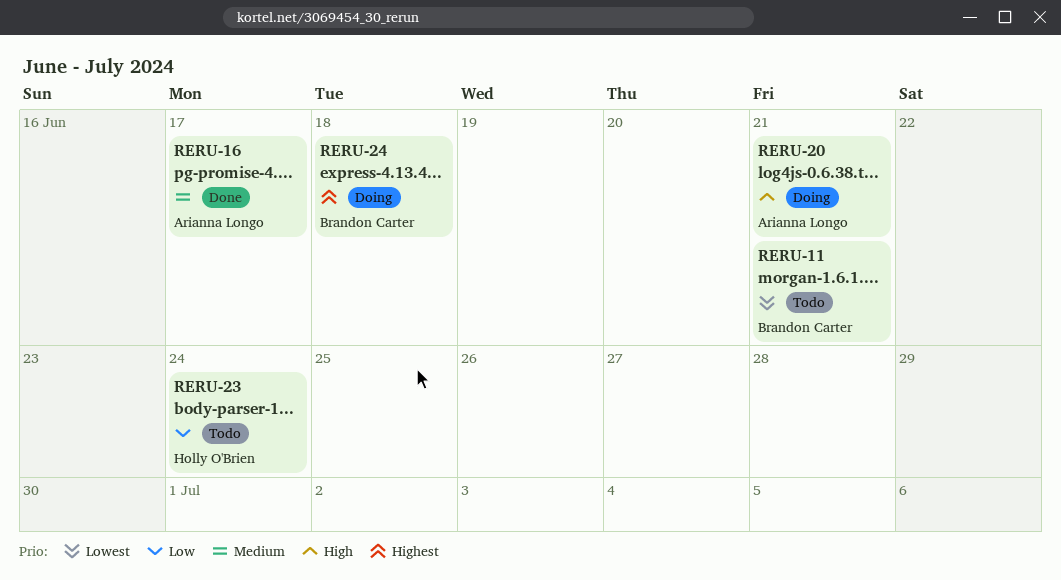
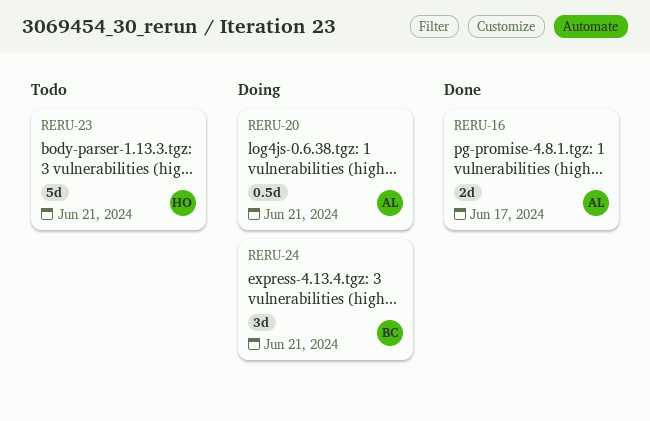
RERU-11: present -> none
RERU-23, due: Jun 24 -> Jun 21
RERU-24, due: Jun 18 -> Jun 21

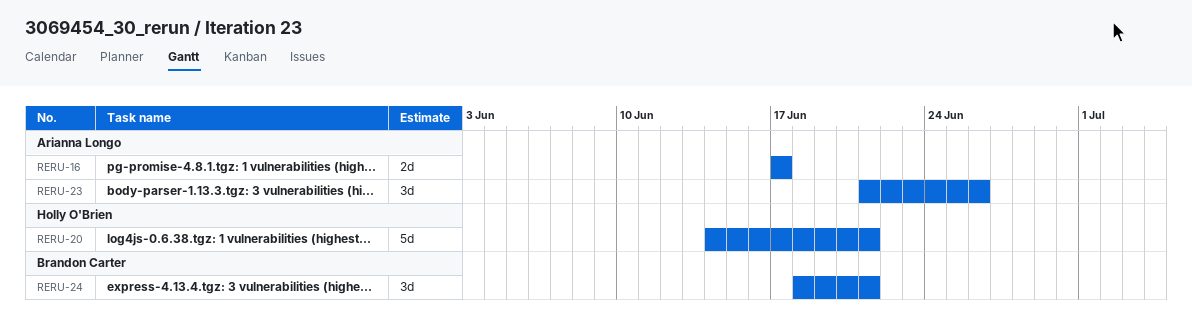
RERU-20, owner: Arianna Longo -> Holly O'Brien
RERU-20, estimate: 0.5d -> 5d
RERU-23, owner: Holly O'Brien -> Arianna Longo
RERU-23, estimate: 5d -> 3d
RERU-23, due: Jun 21 -> Jun 26

